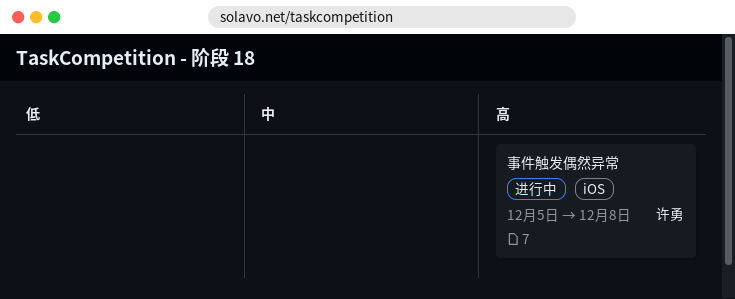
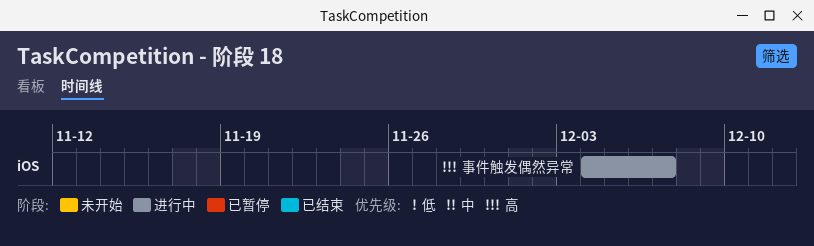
事件触发偶然异常, start: Dec 5 -> Dec 4
事件触发偶然异常, due: Dec 8 -> Dec 7

